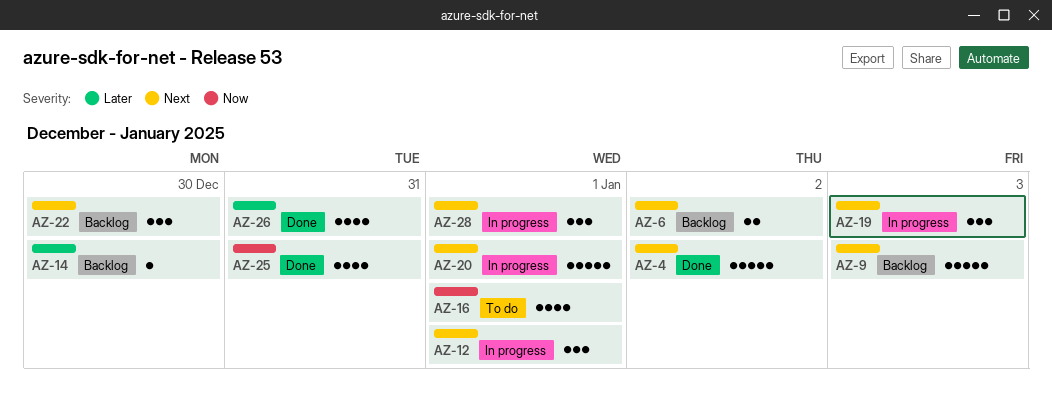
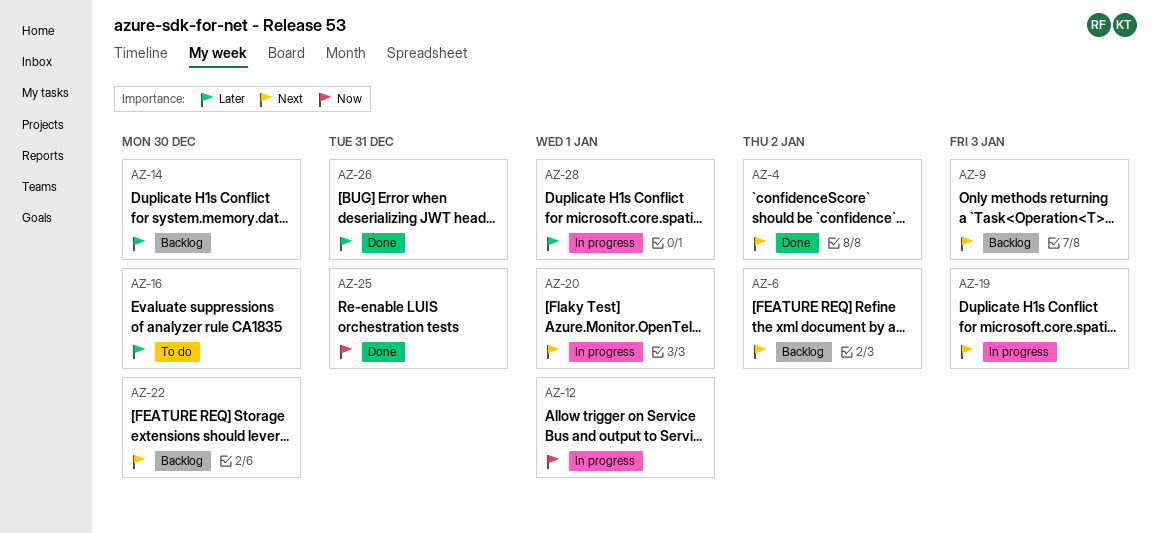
AZ-12, priority: Next -> Now
AZ-16, priority: Now -> Later
AZ-16, due: Jan 1 -> Dec 30
AZ-28, priority: Next -> Later

